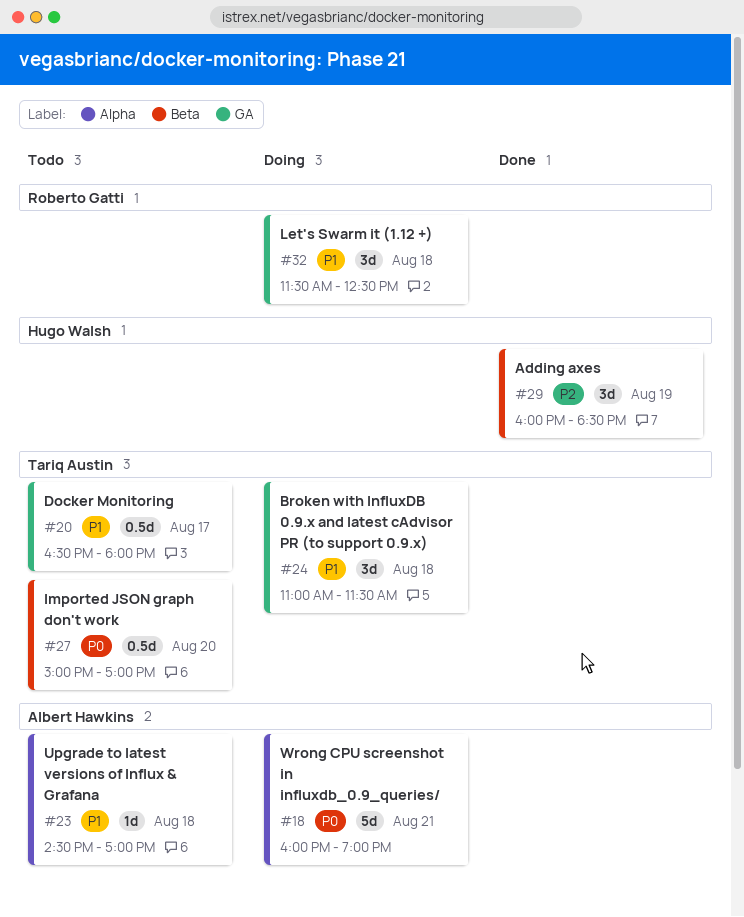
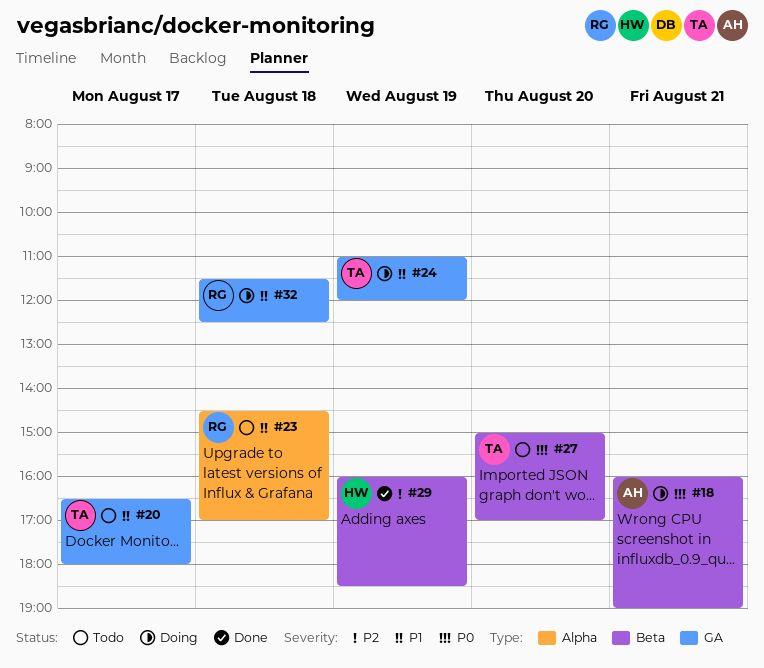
#18, label: Alpha -> Beta
#23, owner: Albert Hawkins -> Roberto Gatti
#24, day: Aug 18 -> Aug 19
#24, ends: 11:30 -> 12:00

